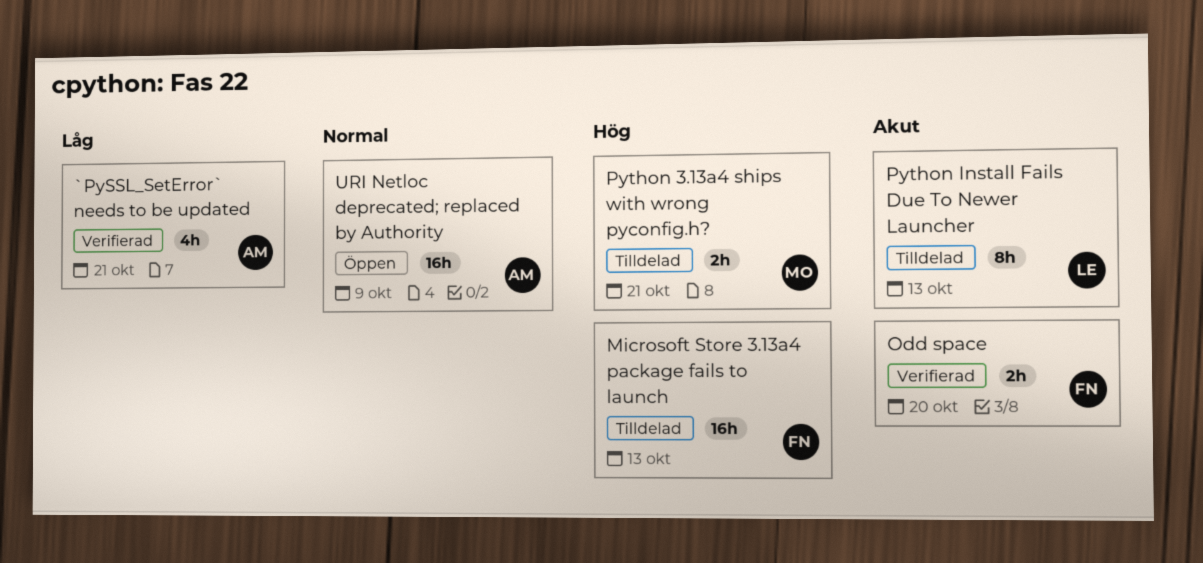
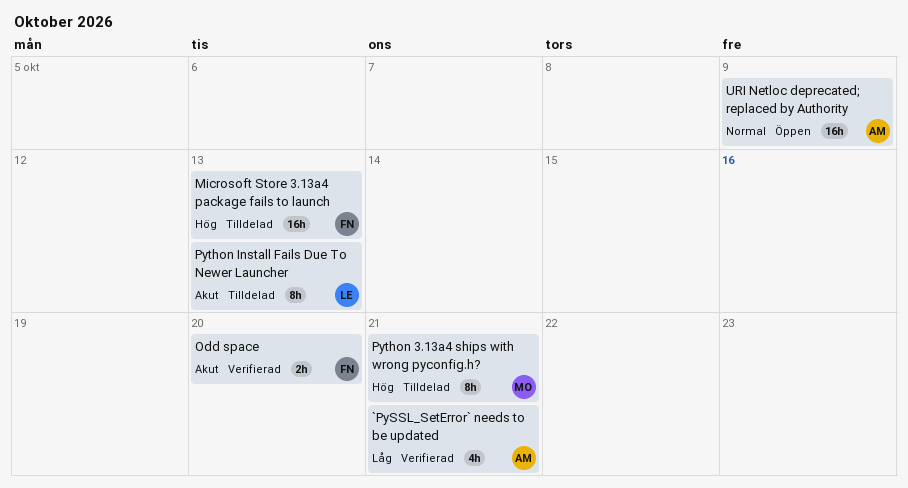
Python 3.13a4 ships with wrong pyconfig.h?, estimate: 2h -> 8h

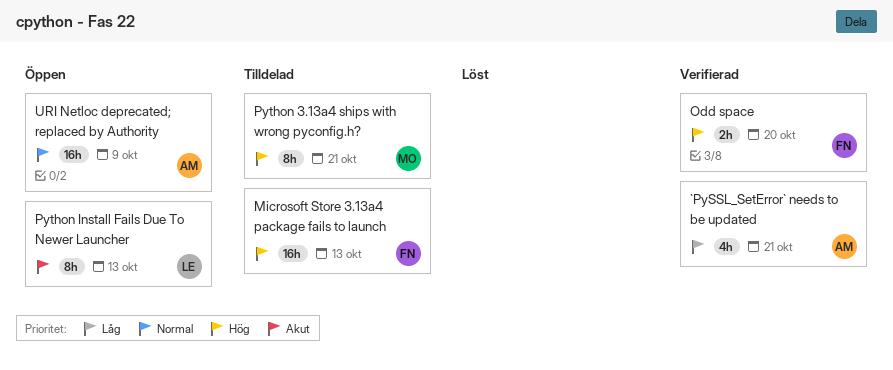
Odd space, priority: Akut -> Hög
Python Install Fails Due To Newer Launcher, status: Tilldelad -> Öppen

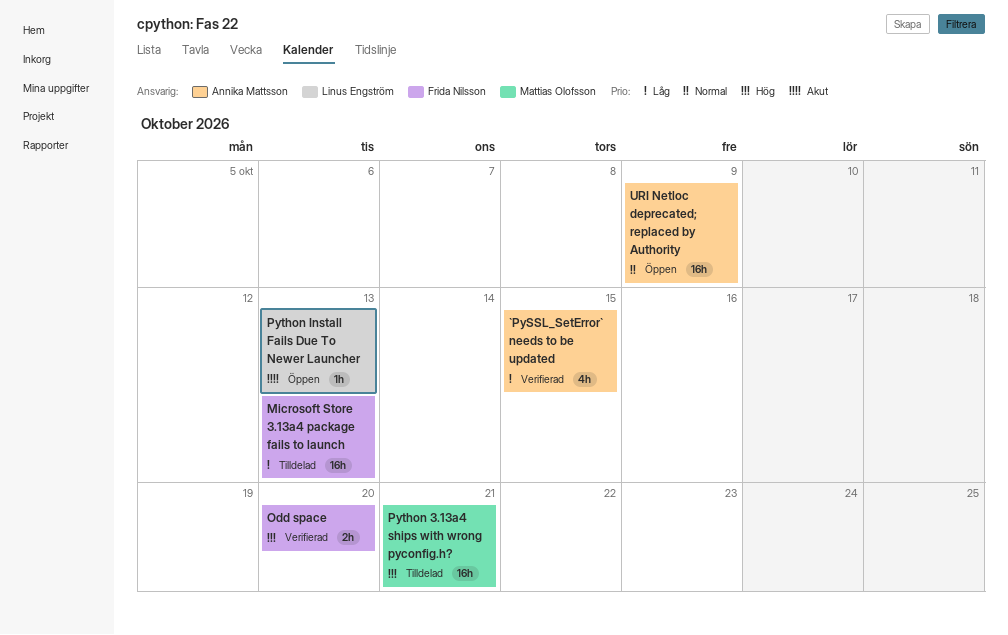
`PySSL_SetError` needs to be updated, due: Oct 21 -> Oct 15
Microsoft Store 3.13a4 package fails to launch, priority: Hög -> Låg
Python 3.13a4 ships with wrong pyconfig.h?, estimate: 8h -> 16h
Python Install Fails Due To Newer Launcher, estimate: 8h -> 1h

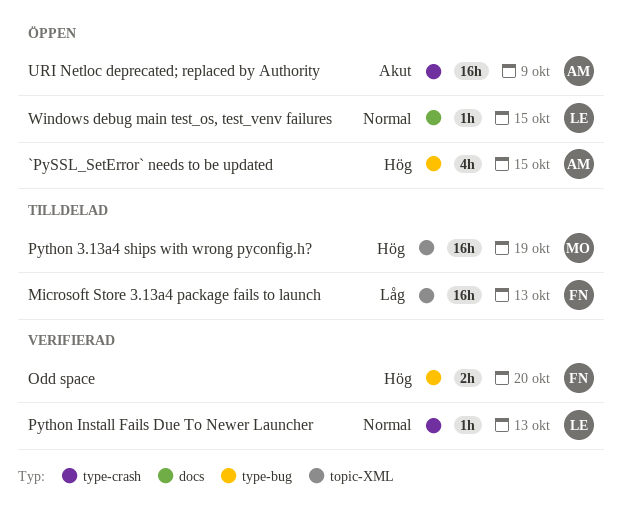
`PySSL_SetError` needs to be updated, status: Verifierad -> Öppen
`PySSL_SetError` needs to be updated, priority: Låg -> Hög
Python 3.13a4 ships with wrong pyconfig.h?, due: Oct 21 -> Oct 19
Python Install Fails Due To Newer Launcher, status: Öppen -> Verifierad
Python Install Fails Due To Newer Launcher, priority: Akut -> Normal
URI Netloc deprecated; replaced by Authority, priority: Normal -> Akut
Windows debug main test_os, test_venv failures: none -> present

